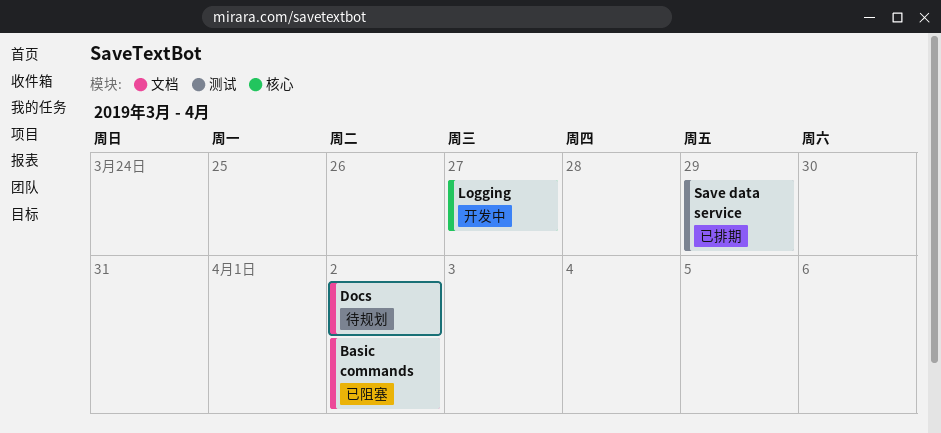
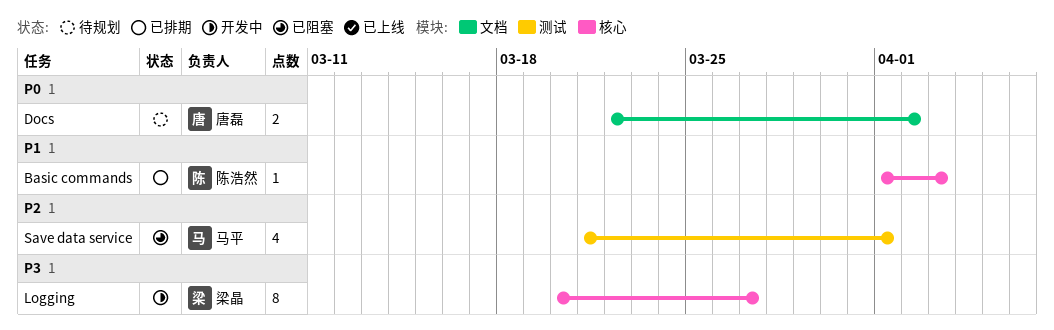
Basic commands, status: 已阻塞 -> 已排期
Basic commands, label: 文档 -> 核心
Basic commands, due: Apr 2 -> Apr 3
Save data service, status: 已排期 -> 已阻塞
Save data service, due: Mar 29 -> Apr 1

